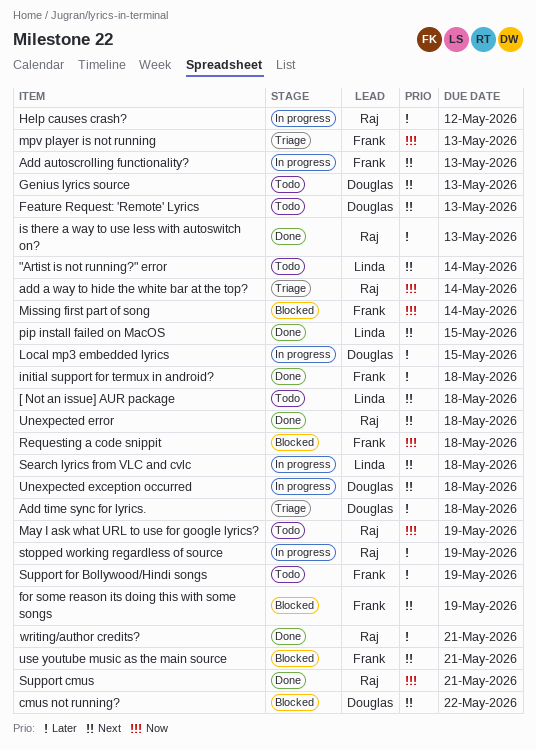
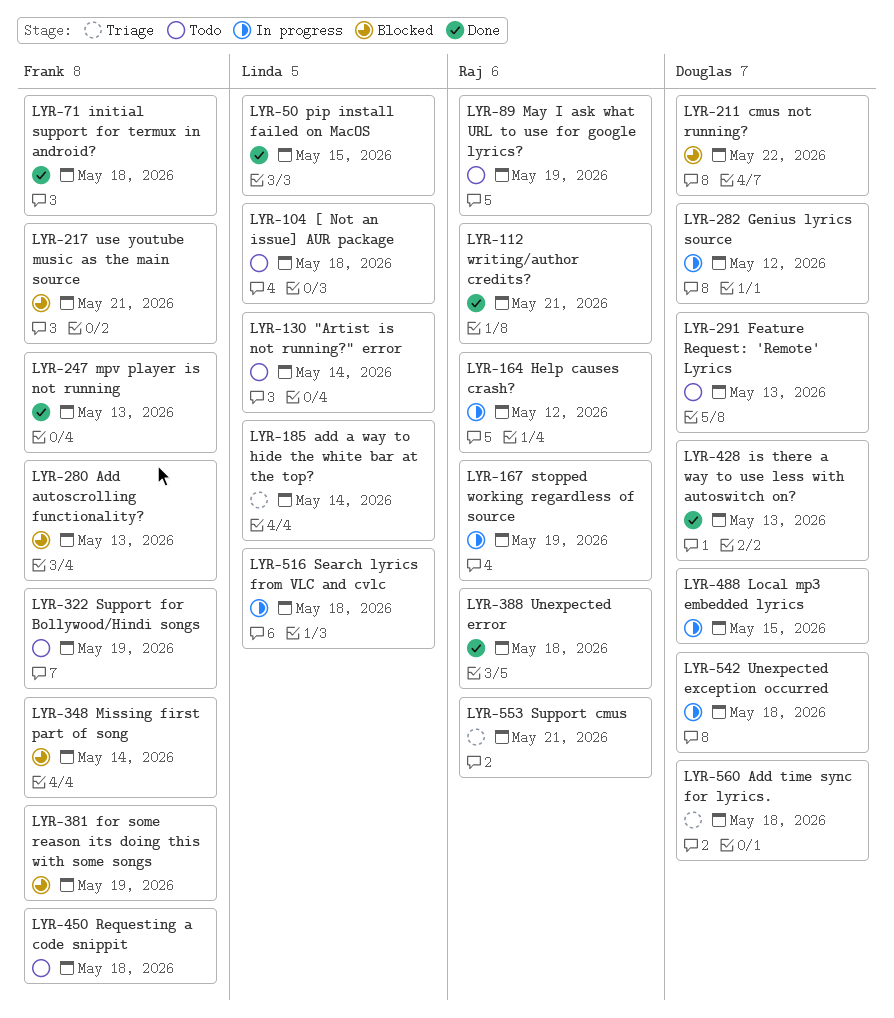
add a way to hide the white bar at the top?, owner: Raj -> Linda
Add autoscrolling functionality?, status: In progress -> Blocked
Genius lyrics source, status: Todo -> In progress
Genius lyrics source, due: May 13 -> May 12
is there a way to use less with autoswitch on?, owner: Raj -> Douglas
mpv player is not running, status: Triage -> Done
Requesting a code snippit, status: Blocked -> Todo
Support cmus, status: Done -> Triage

